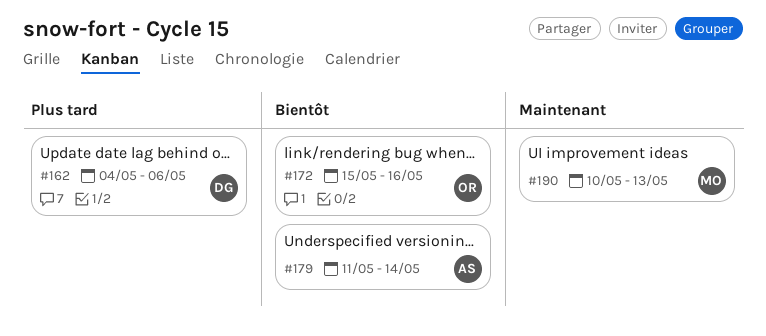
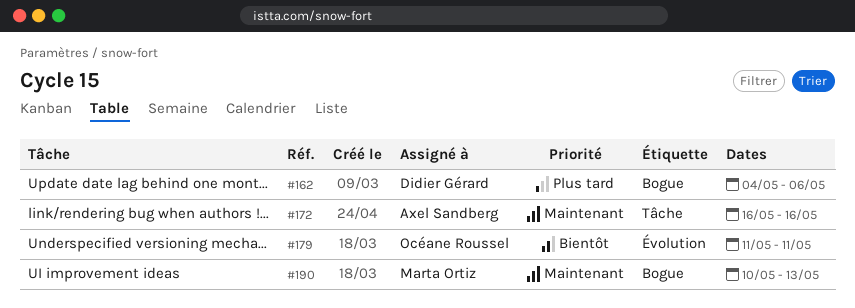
#172, owner: Océane Roussel -> Axel Sandberg
#172, priority: Bientôt -> Maintenant
#172, start: May 15 -> May 16
#179, owner: Axel Sandberg -> Océane Roussel
#179, due: May 14 -> May 11

